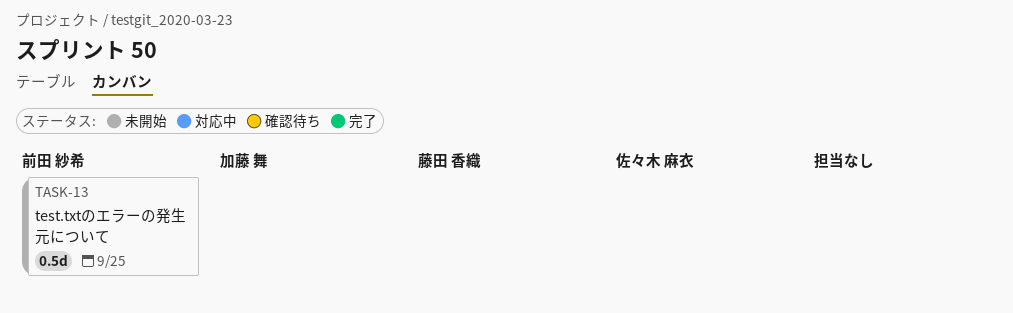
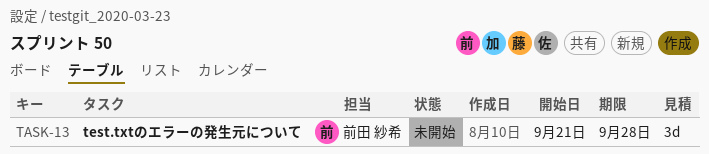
TASK-13, estimate: 0.5d -> 3d
TASK-13, due: Sep 25 -> Sep 28

